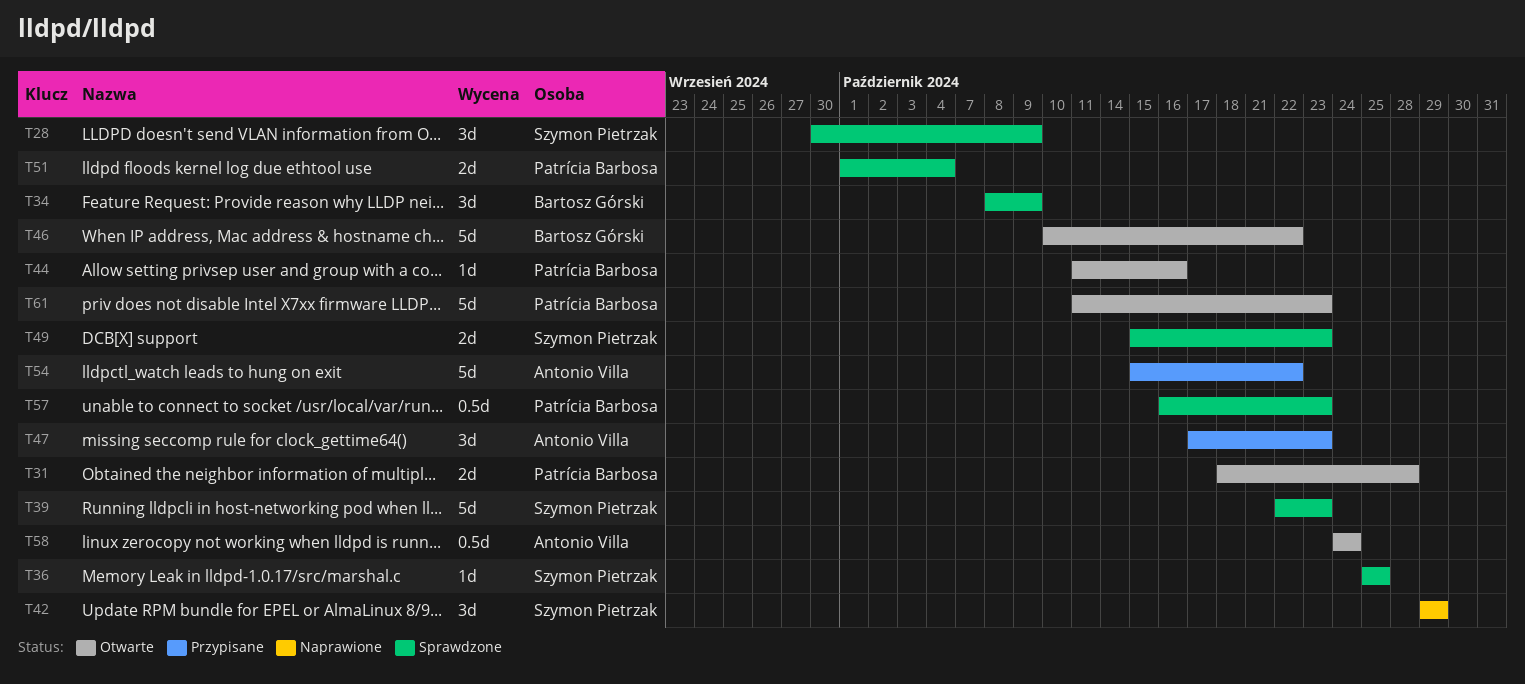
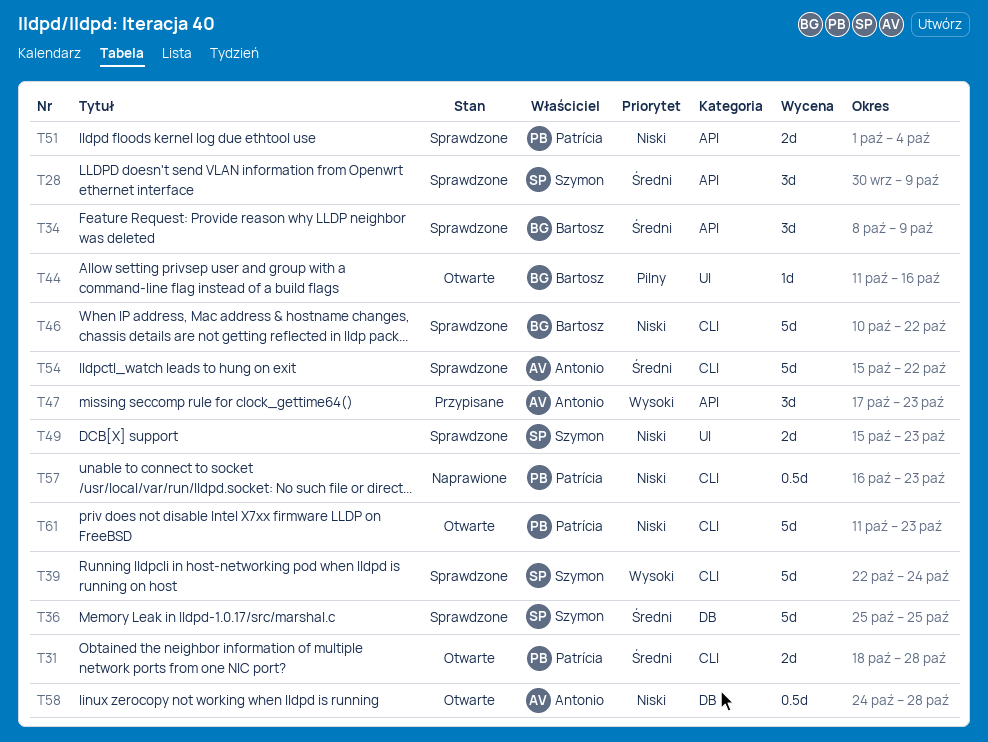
T36, estimate: 1d -> 5d
T39, due: Oct 23 -> Oct 24
T42: present -> none
T44, owner: Patrícia Barbosa -> Bartosz Górski
T46, status: Otwarte -> Sprawdzone
T54, status: Przypisane -> Sprawdzone
T57, status: Sprawdzone -> Naprawione
T58, due: Oct 24 -> Oct 28

